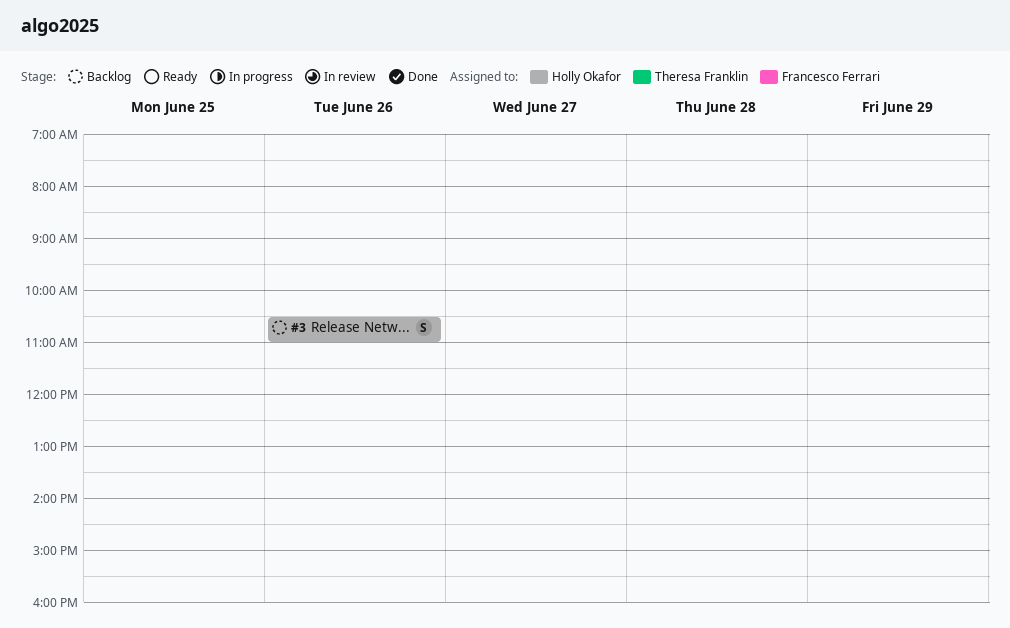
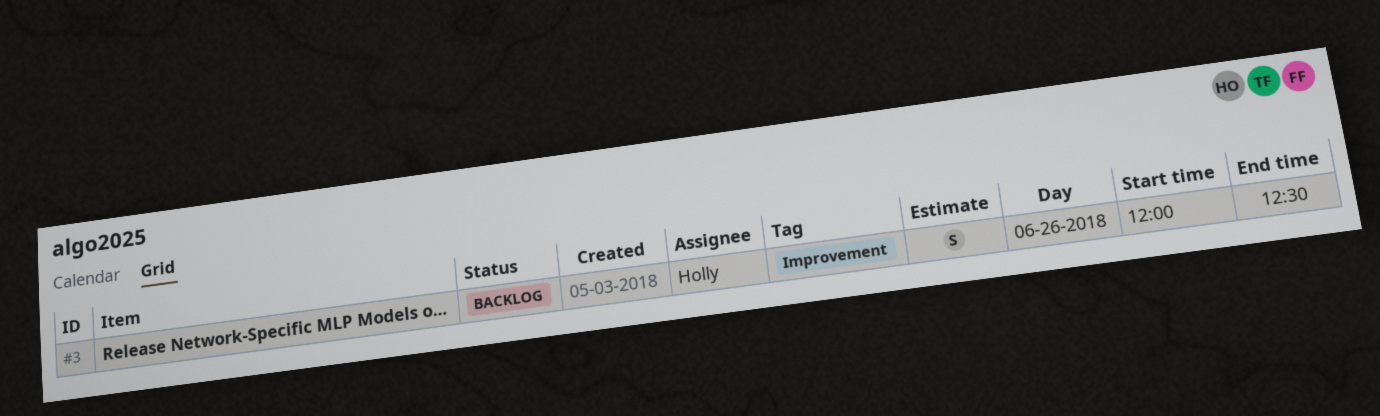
#3, begins: 10:30 -> 12:00
#3, ends: 11:00 -> 12:30

